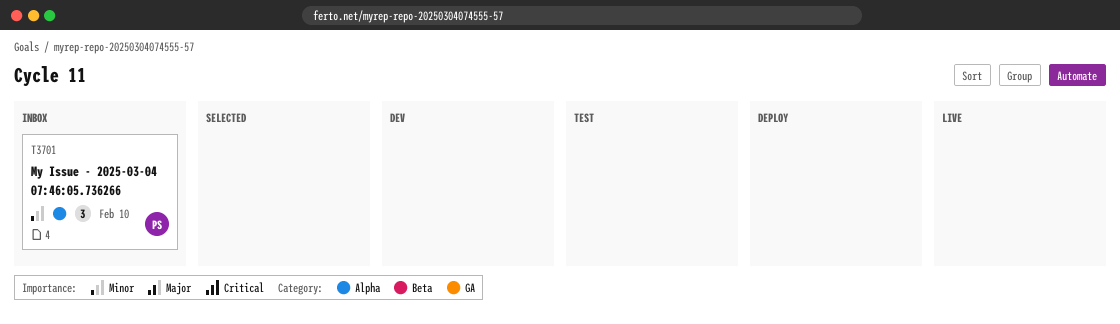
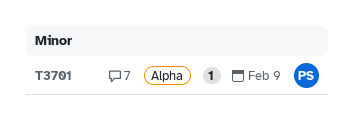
T3701, estimate: 3 -> 1
T3701, due: Feb 10 -> Feb 9

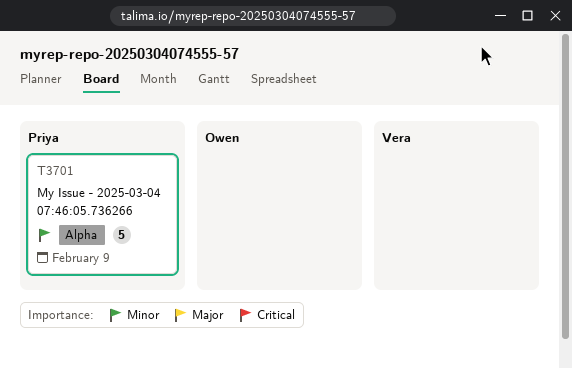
T3701, estimate: 1 -> 5

